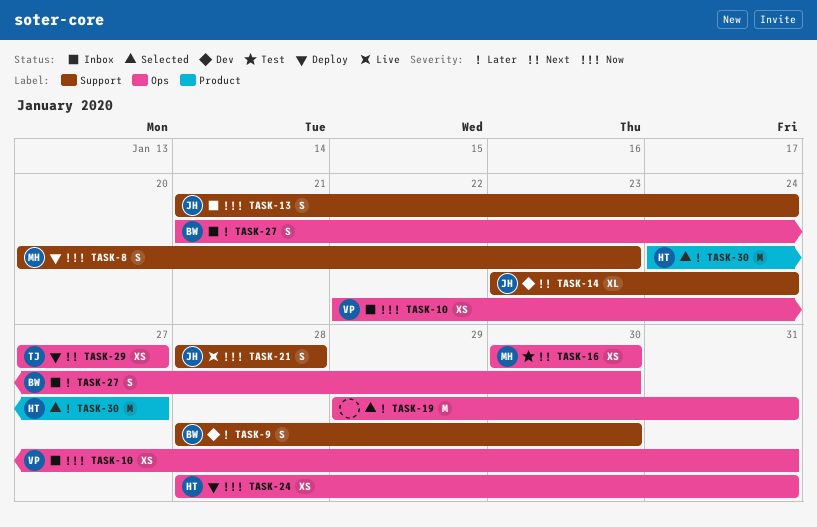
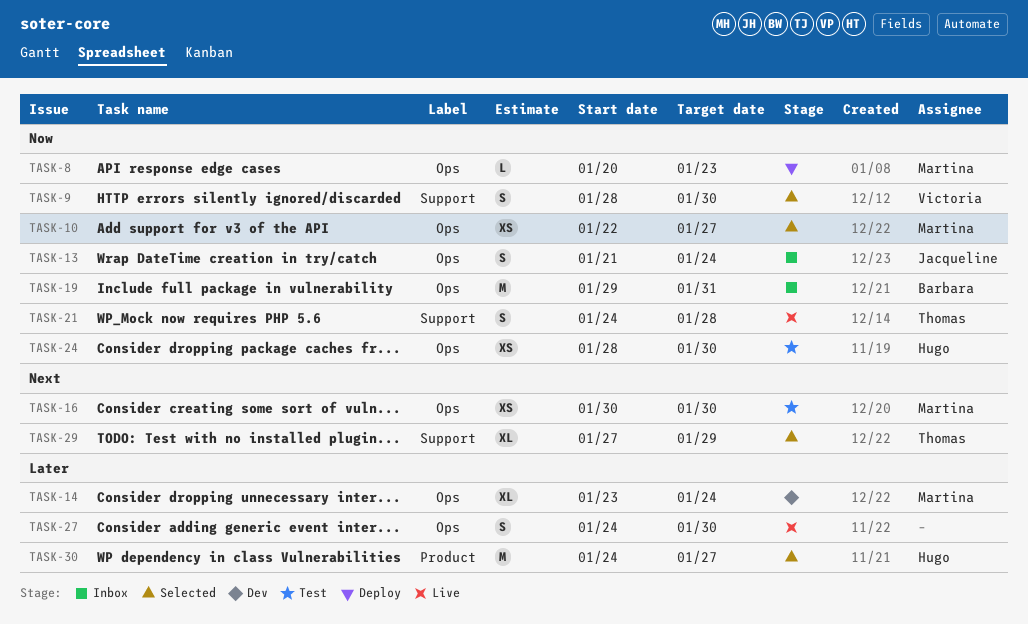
TASK-8, label: Support -> Ops
TASK-8, estimate: S -> L
TASK-9, status: Dev -> Selected
TASK-9, owner: Barbara -> Victoria
TASK-9, priority: Later -> Now
TASK-10, status: Inbox -> Selected
TASK-10, owner: Victoria -> Martina
TASK-10, due: Jan 31 -> Jan 27
TASK-13, label: Support -> Ops
TASK-14, owner: Jacqueline -> Martina
TASK-14, priority: Next -> Later
TASK-14, label: Support -> Ops
TASK-19, status: Selected -> Inbox
TASK-19, owner: none -> Barbara
TASK-19, priority: Later -> Now
TASK-21, owner: Jacqueline -> Thomas
TASK-21, start: Jan 28 -> Jan 24
TASK-24, status: Deploy -> Test
TASK-24, due: Jan 31 -> Jan 30
TASK-27, status: Inbox -> Live
TASK-27, owner: Barbara -> none
TASK-27, start: Jan 21 -> Jan 24
TASK-29, status: Deploy -> Selected
TASK-29, label: Ops -> Support
TASK-29, estimate: XS -> XL
TASK-29, due: Jan 27 -> Jan 29

